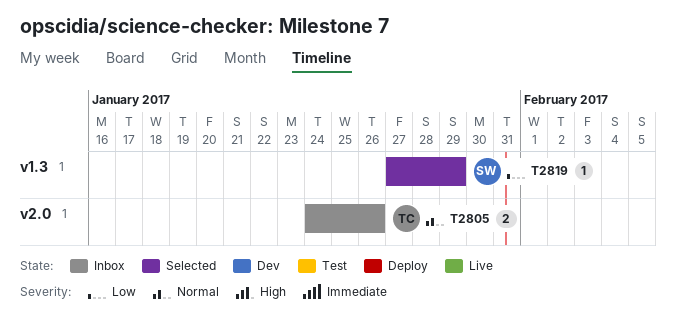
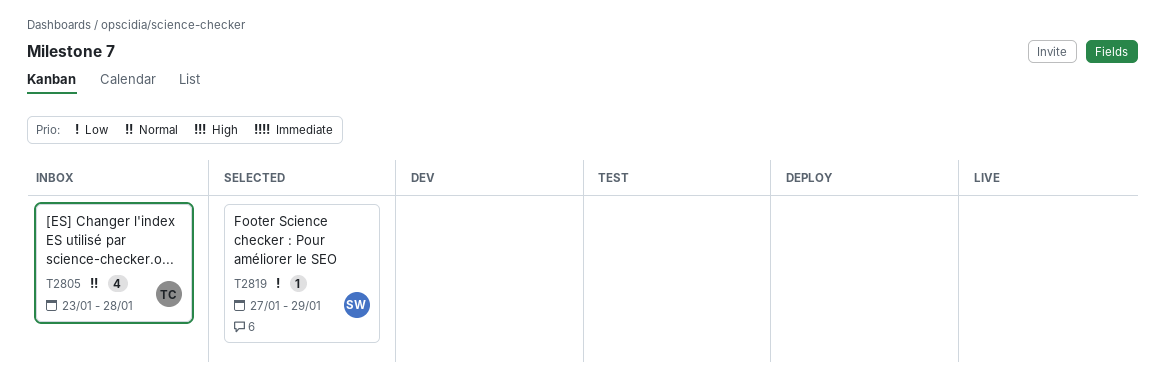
T2805, estimate: 2 -> 4
T2805, start: Jan 24 -> Jan 23
T2805, due: Jan 26 -> Jan 28

